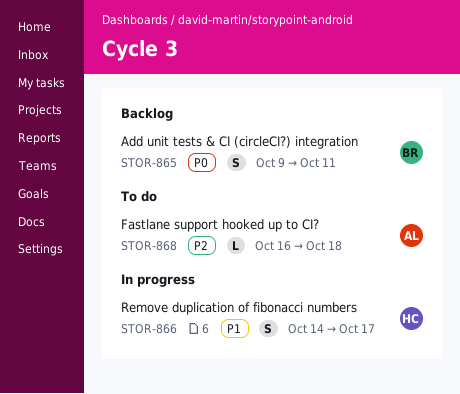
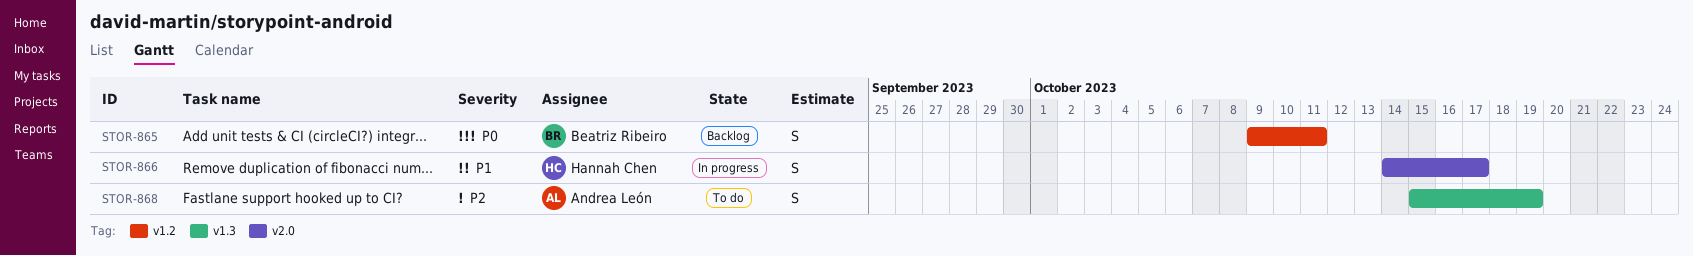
STOR-868, estimate: L -> S
STOR-868, start: Oct 16 -> Oct 15
STOR-868, due: Oct 18 -> Oct 19

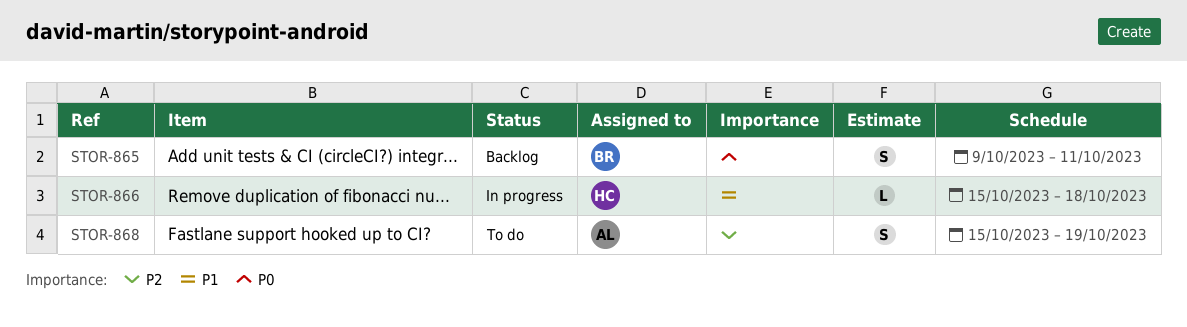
STOR-866, estimate: S -> L
STOR-866, start: Oct 14 -> Oct 15
STOR-866, due: Oct 17 -> Oct 18

